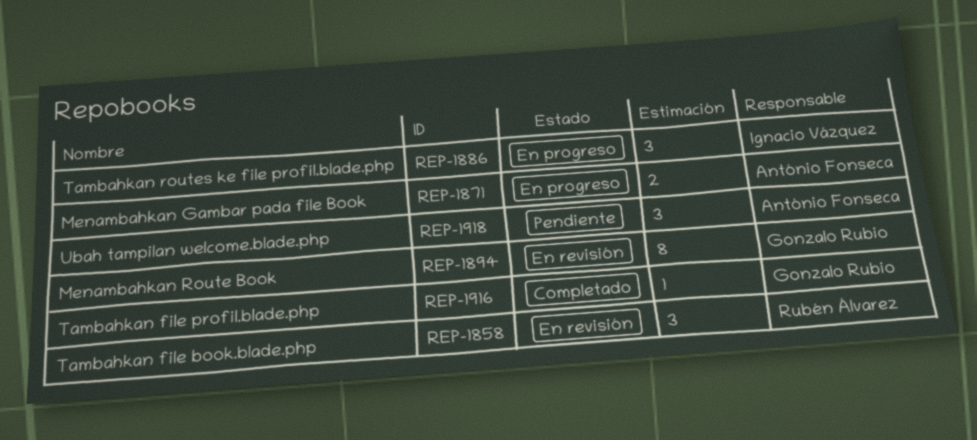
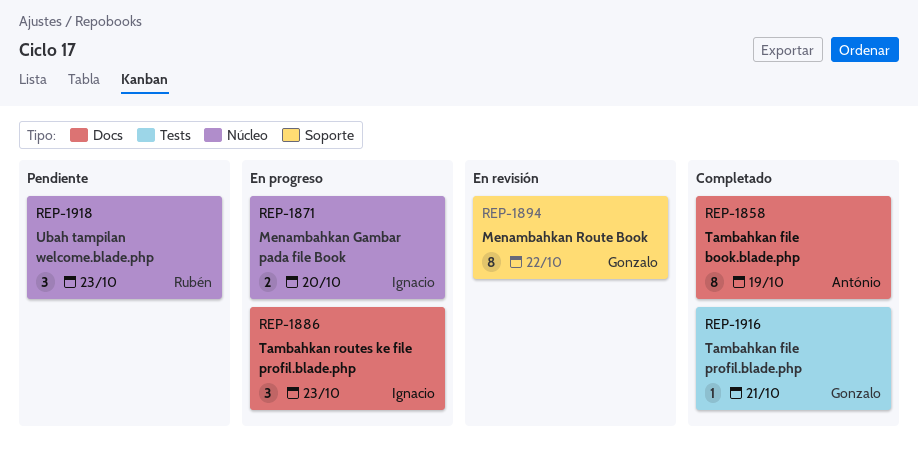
REP-1858, status: En revisión -> Completado
REP-1858, owner: Rubén Álvarez -> António Fonseca
REP-1858, estimate: 3 -> 8
REP-1871, owner: António Fonseca -> Ignacio Vázquez
REP-1918, owner: António Fonseca -> Rubén Álvarez

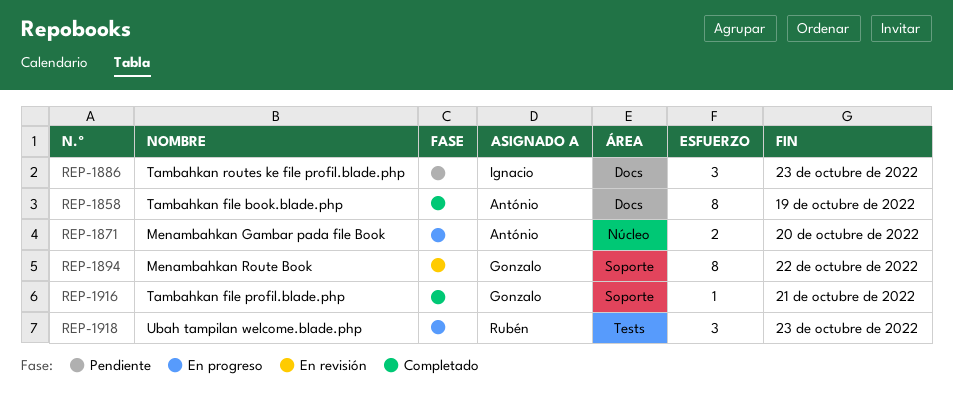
REP-1871, owner: Ignacio -> António
REP-1886, status: En progreso -> Pendiente
REP-1916, label: Tests -> Soporte
REP-1918, status: Pendiente -> En progreso
REP-1918, label: Núcleo -> Tests

